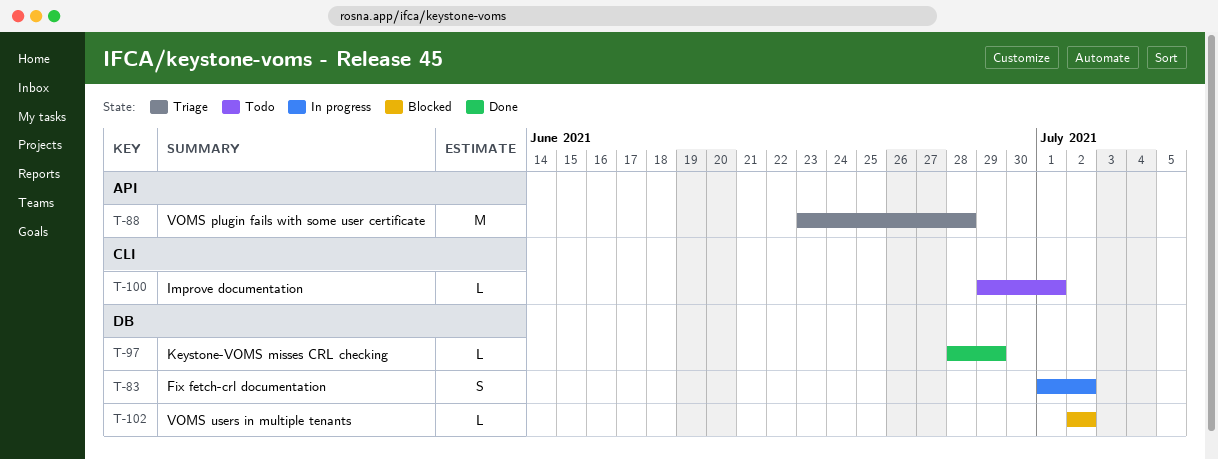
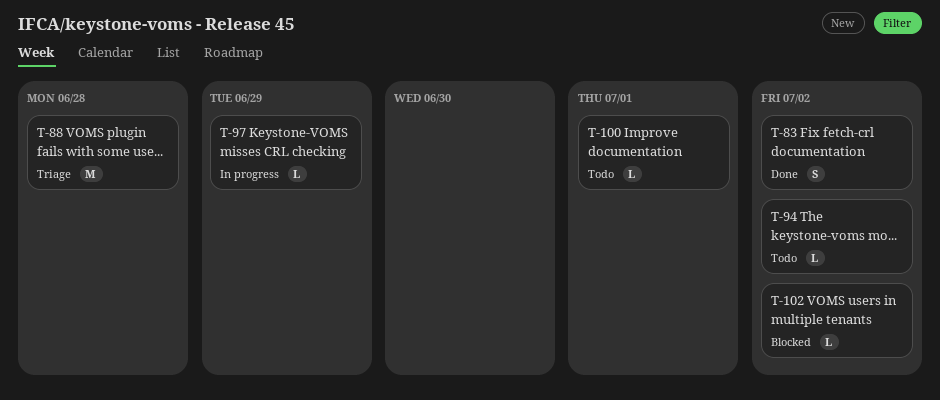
T-83, status: In progress -> Done
T-94: none -> present
T-97, status: Done -> In progress

